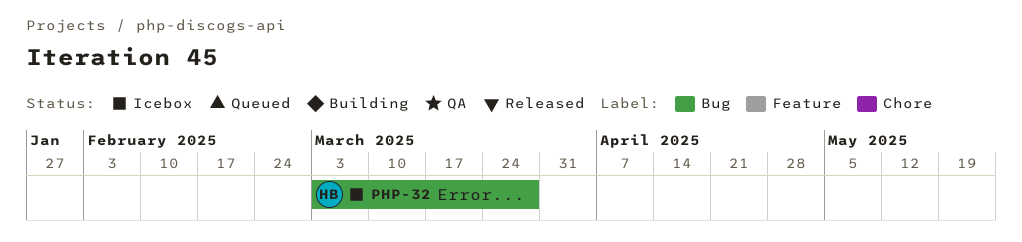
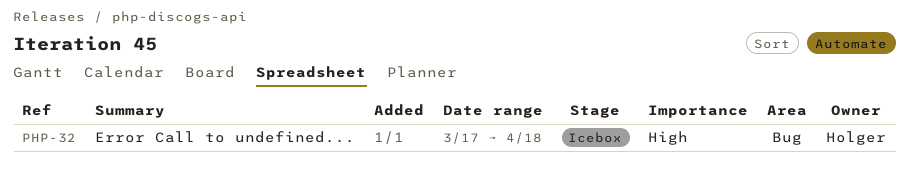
PHP-32, start: Mar 3 -> Mar 17
PHP-32, due: Mar 28 -> Apr 18

